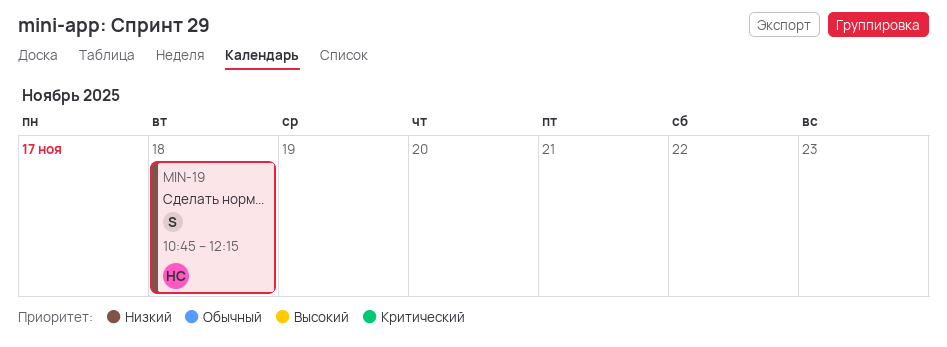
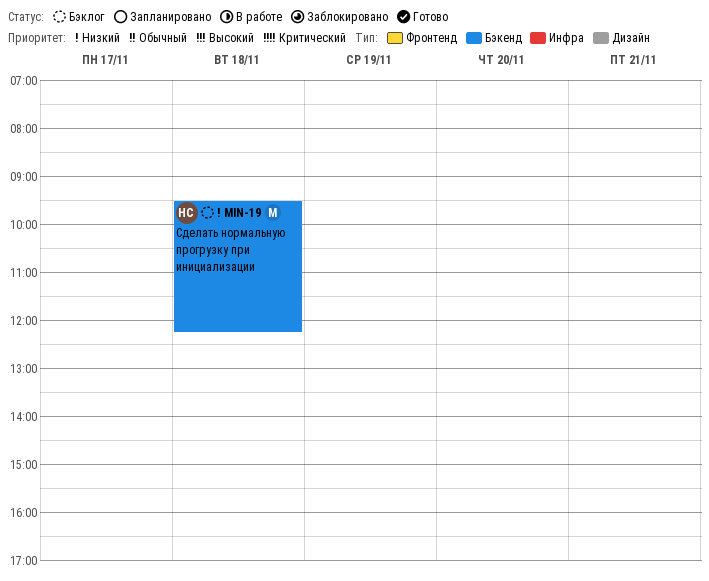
MIN-19, estimate: S -> M
MIN-19, begins: 10:45 -> 09:30

